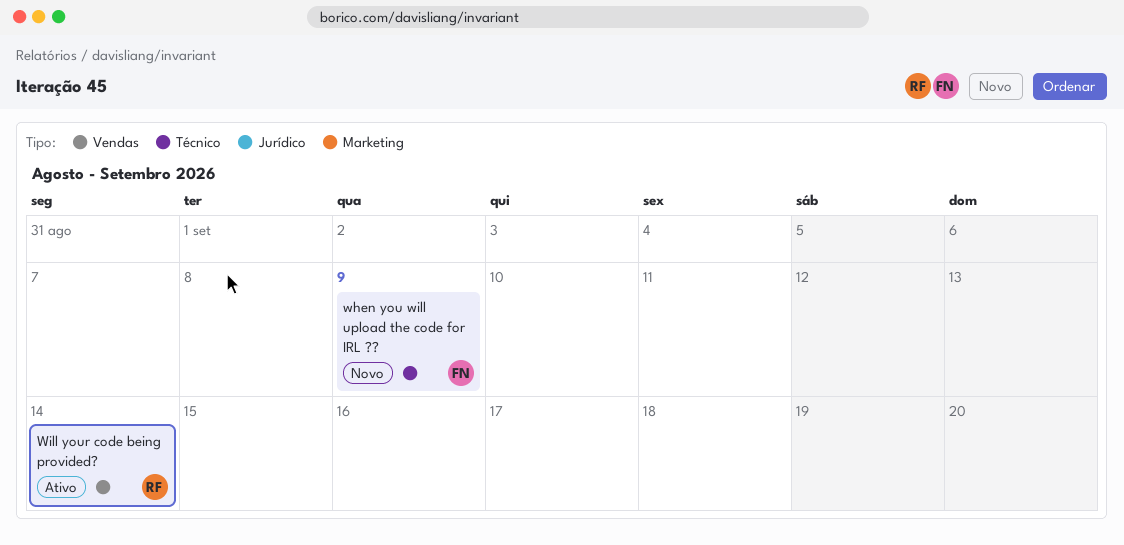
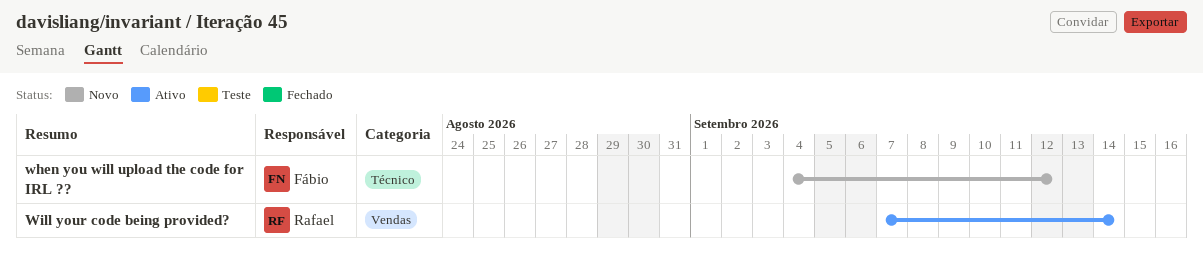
when you will upload the code for IRL ??, due: Sep 9 -> Sep 12

